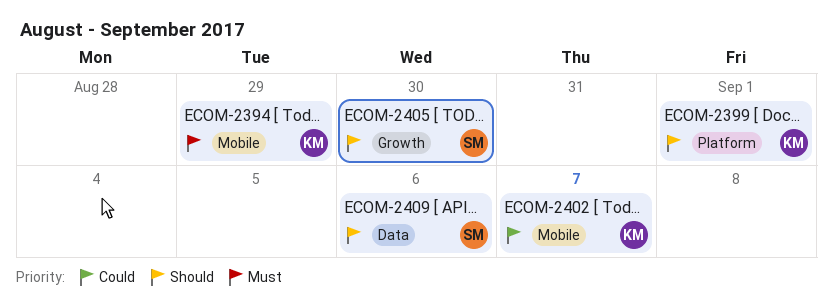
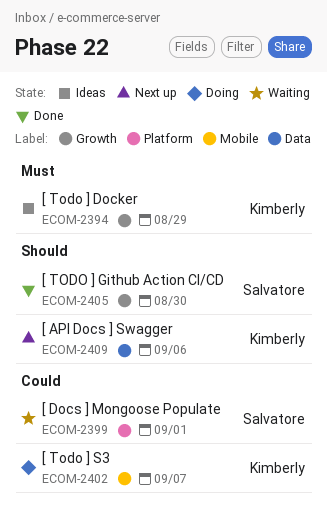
ECOM-2394, label: Mobile -> Growth
ECOM-2399, owner: Kimberly -> Salvatore
ECOM-2399, priority: Should -> Could
ECOM-2409, owner: Salvatore -> Kimberly

